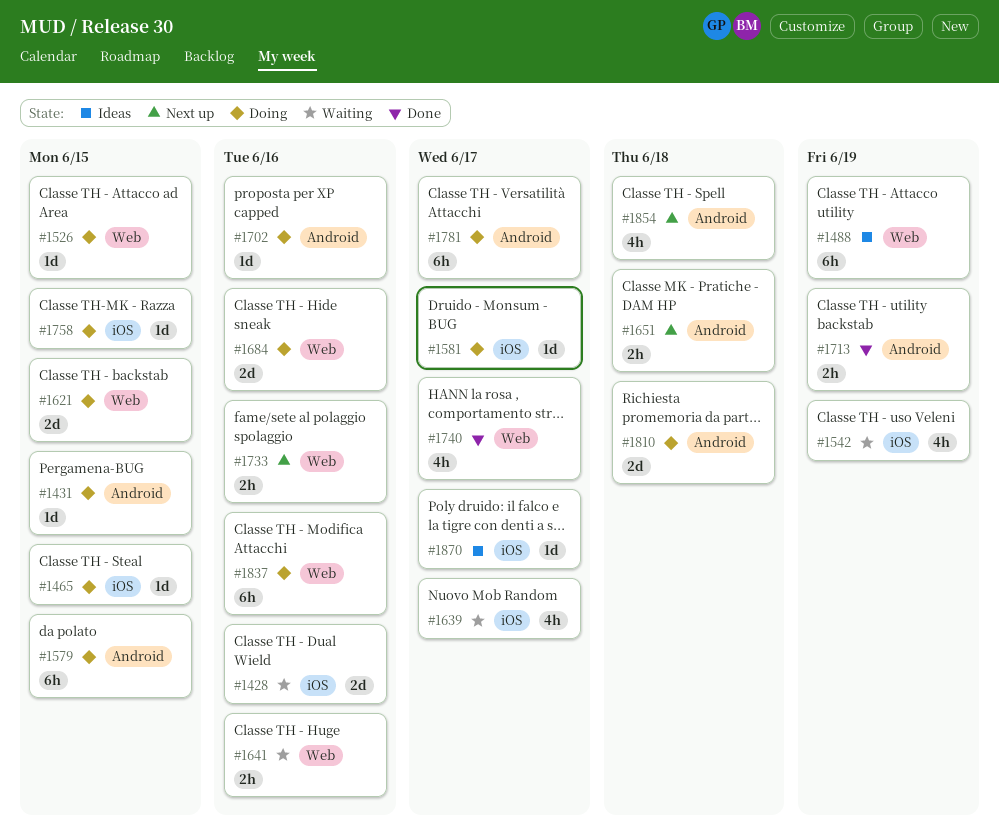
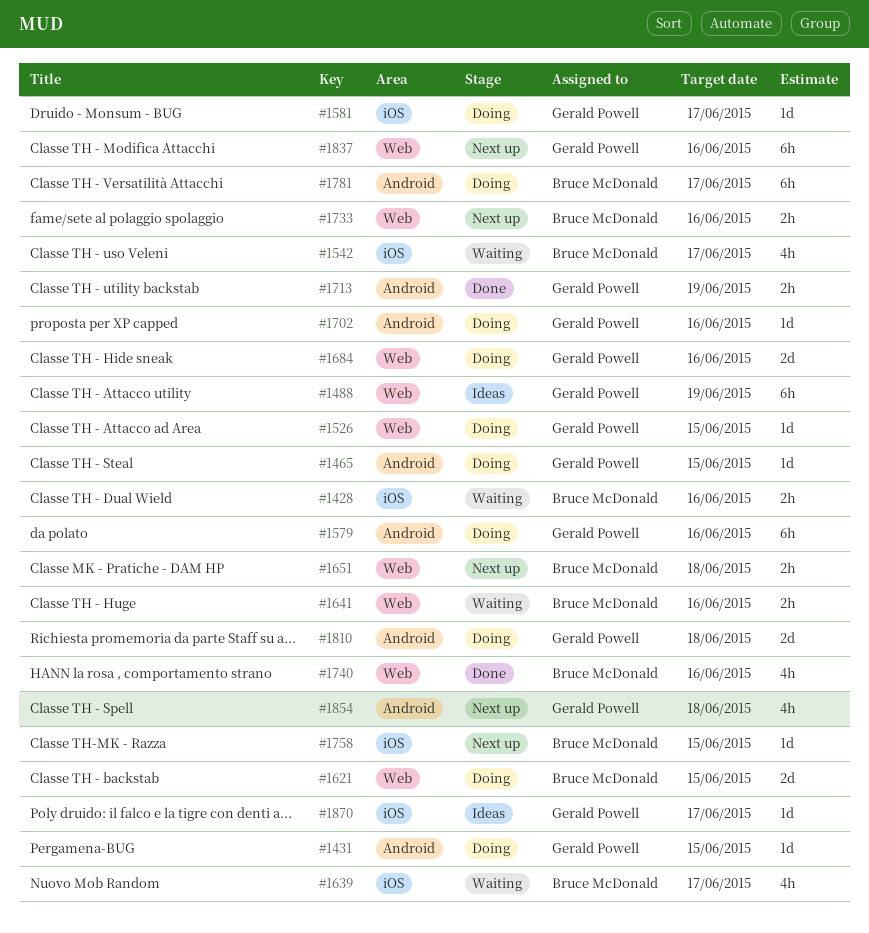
#1428, estimate: 2d -> 2h
#1465, label: iOS -> Android
#1542, due: Jun 19 -> Jun 17
#1579, due: Jun 15 -> Jun 16
#1651, label: Android -> Web
#1740, due: Jun 17 -> Jun 16
#1758, status: Doing -> Next up
#1837, status: Doing -> Next up

